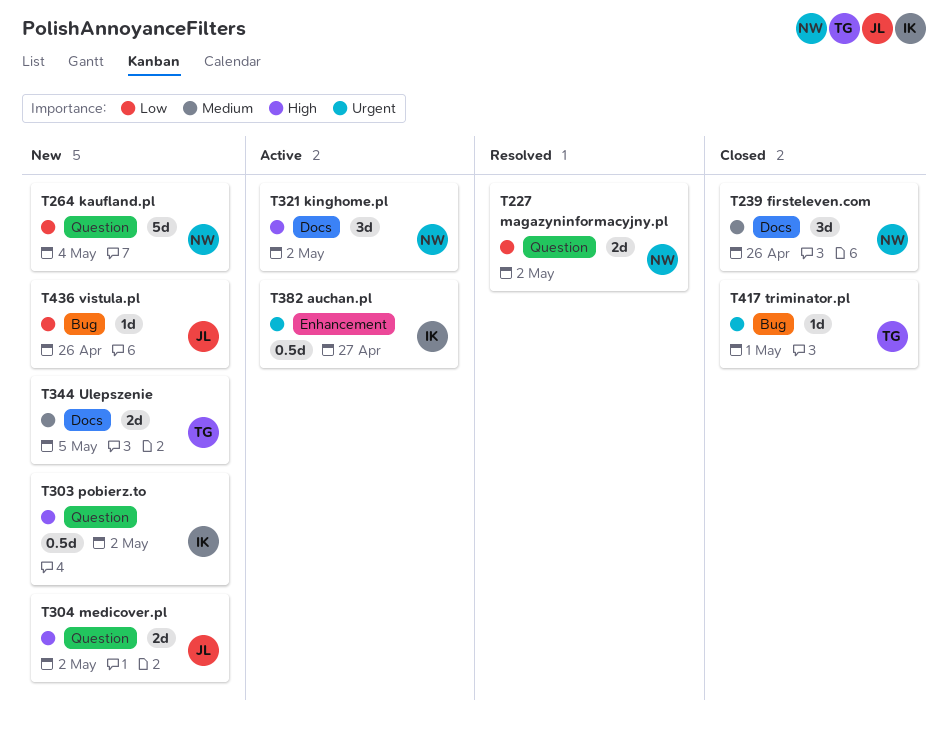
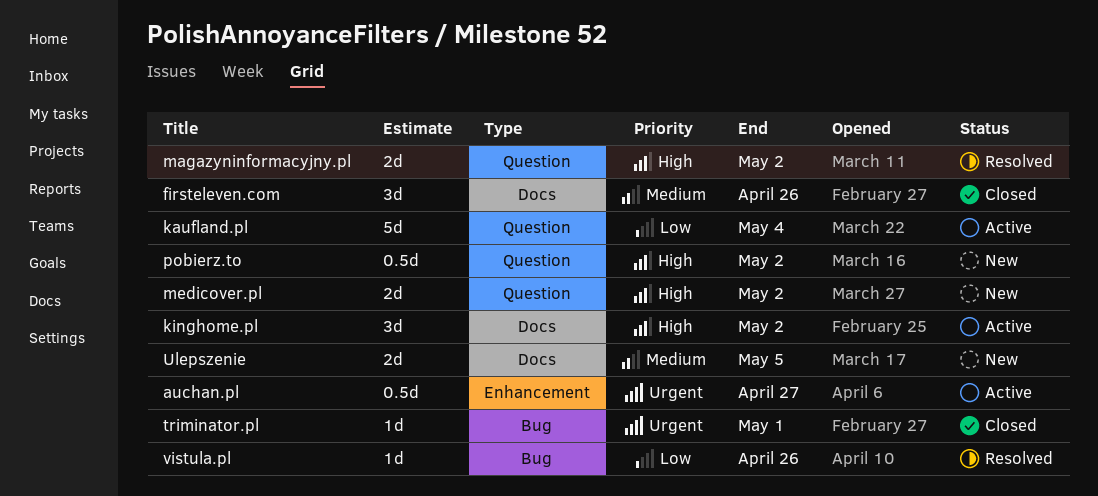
kaufland.pl, status: New -> Active
magazyninformacyjny.pl, priority: Low -> High
vistula.pl, status: New -> Resolved

